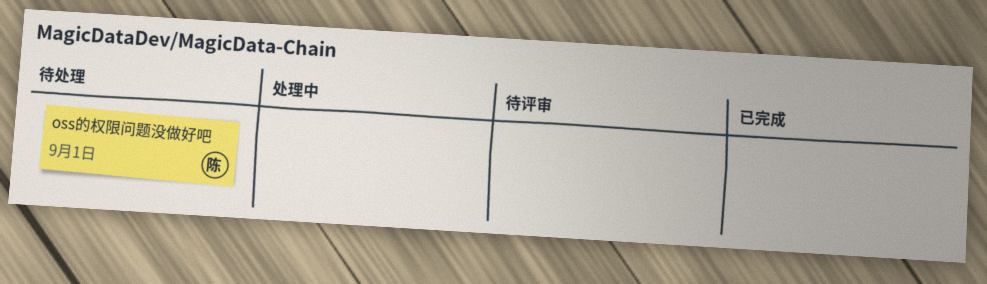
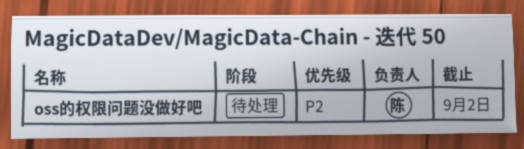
oss的权限问题没做好吧, due: Sep 1 -> Sep 2

